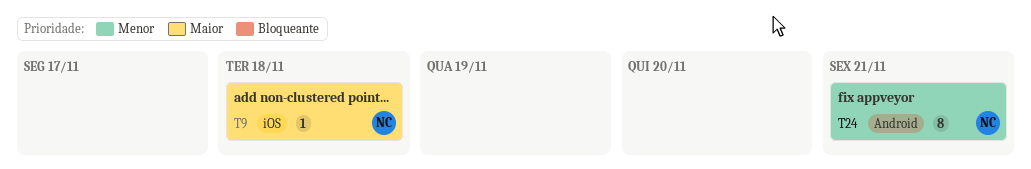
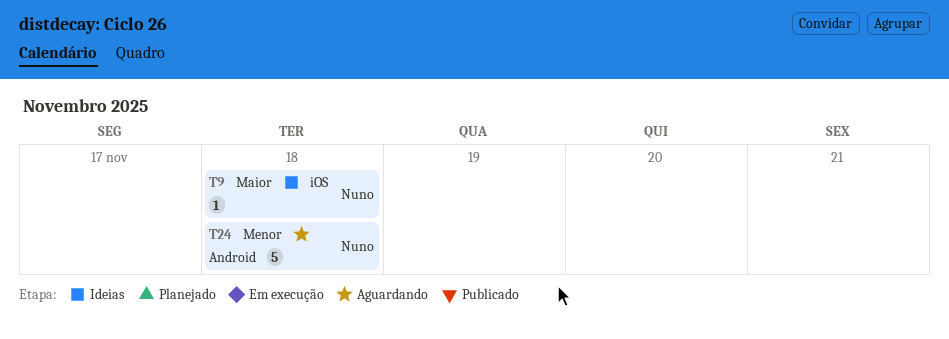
T24, estimate: 8 -> 5
T24, due: Nov 21 -> Nov 18

